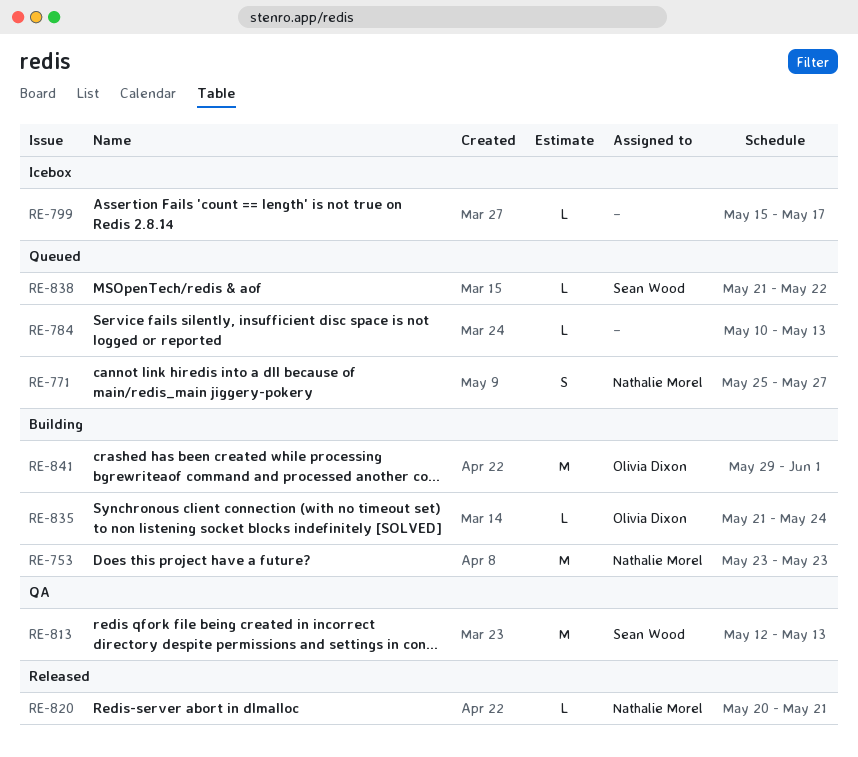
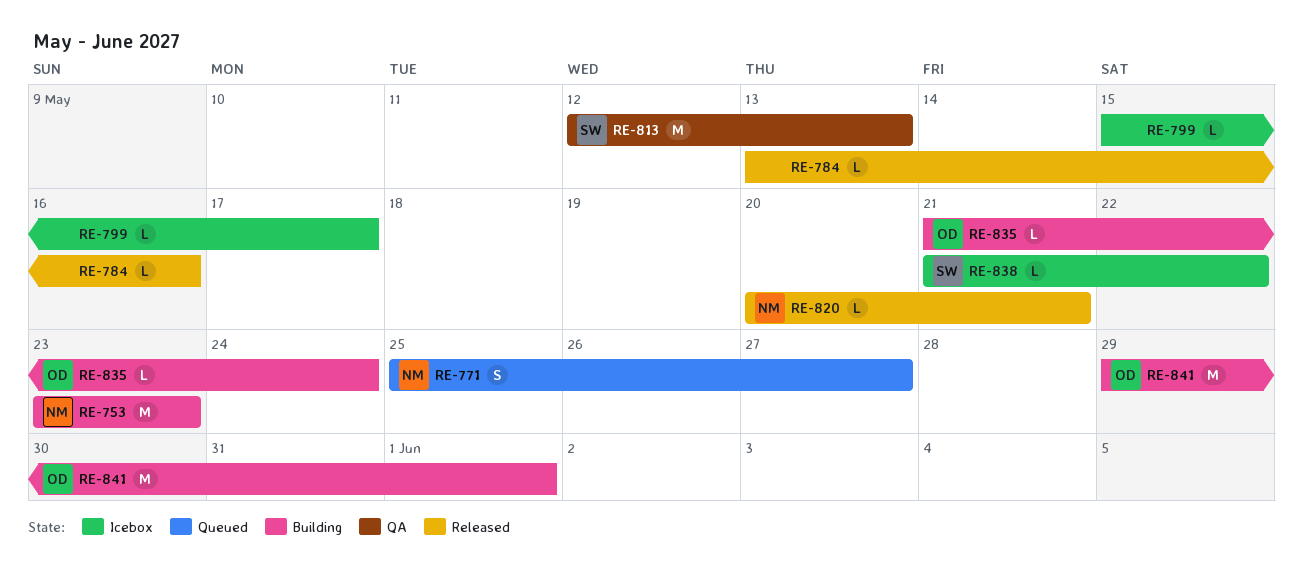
RE-784, status: Queued -> Released
RE-784, start: May 10 -> May 13
RE-784, due: May 13 -> May 16
RE-838, status: Queued -> Icebox

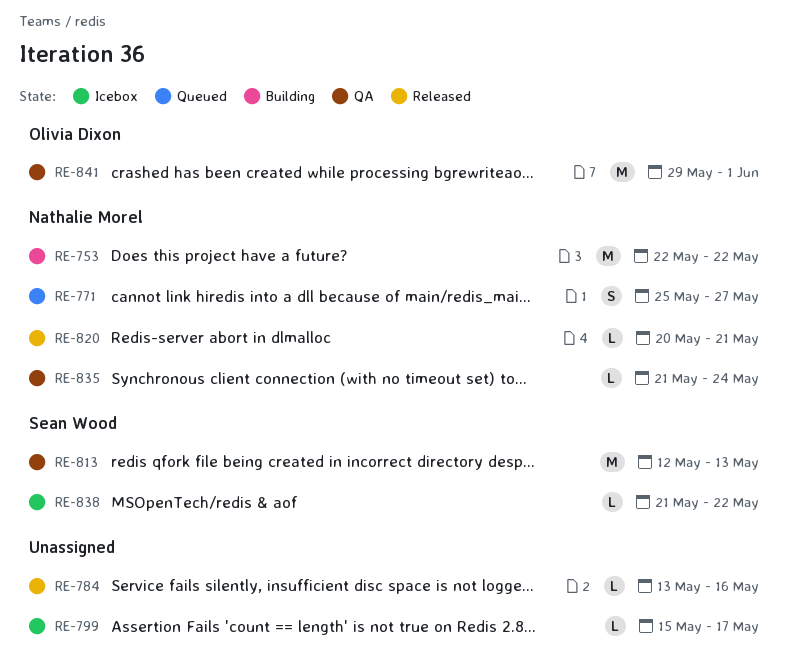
RE-753, start: May 23 -> May 22
RE-753, due: May 23 -> May 22
RE-835, status: Building -> QA
RE-835, owner: Olivia Dixon -> Nathalie Morel
RE-841, status: Building -> QA

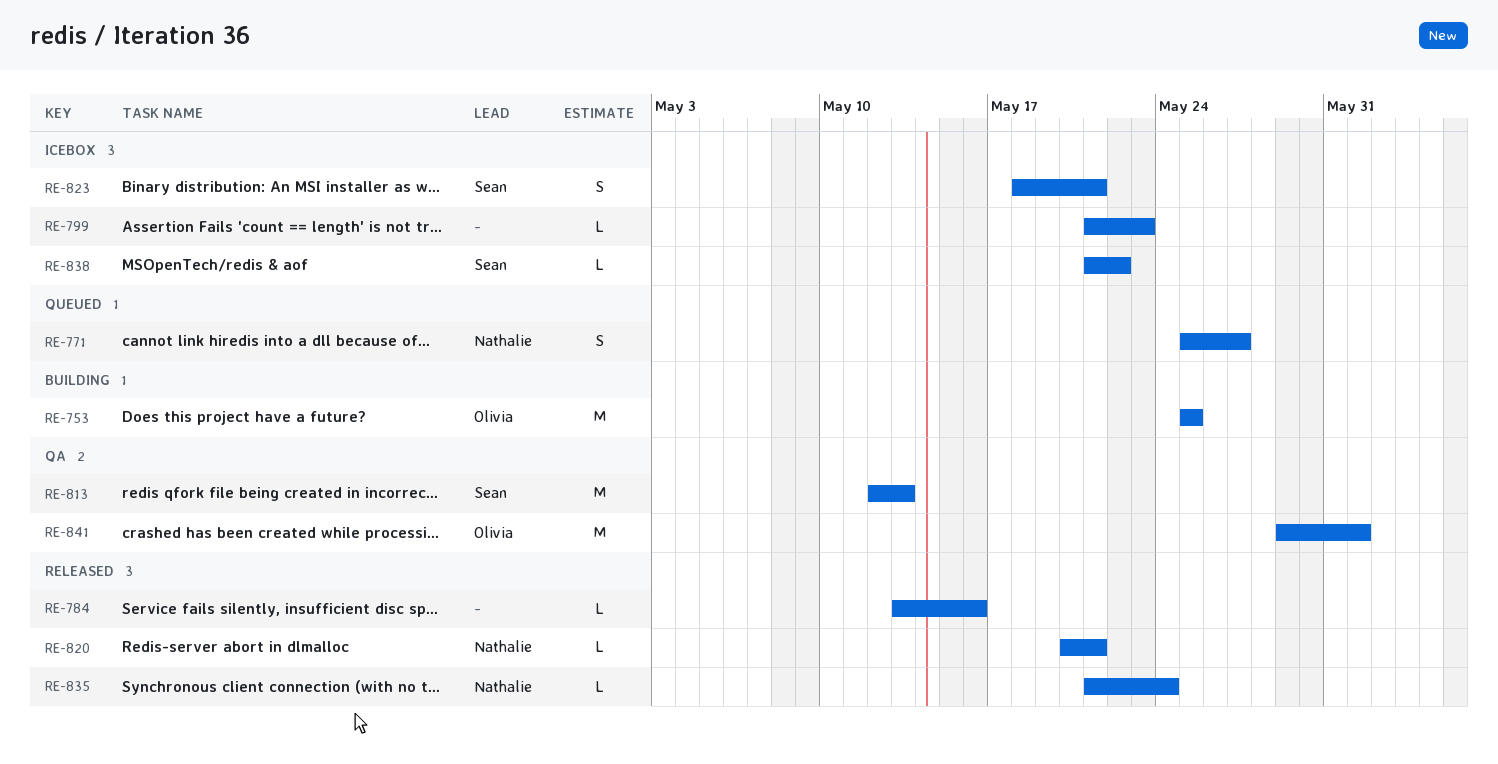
RE-753, owner: Nathalie Morel -> Olivia Dixon
RE-753, start: May 22 -> May 25
RE-753, due: May 22 -> May 25
RE-799, start: May 15 -> May 21
RE-799, due: May 17 -> May 23
RE-823: none -> present
RE-835, status: QA -> Released

